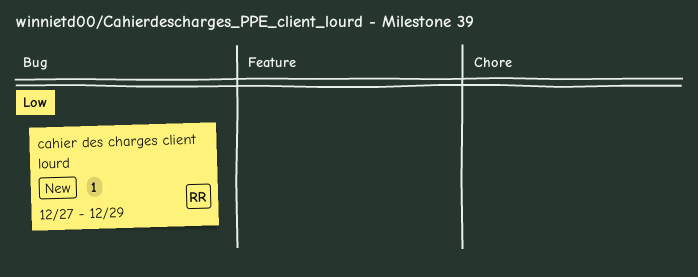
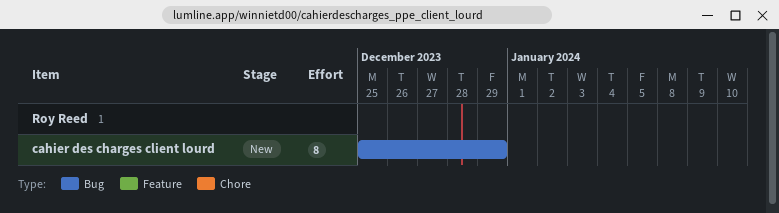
cahier des charges client lourd, estimate: 1 -> 8
cahier des charges client lourd, start: Dec 27 -> Dec 25

